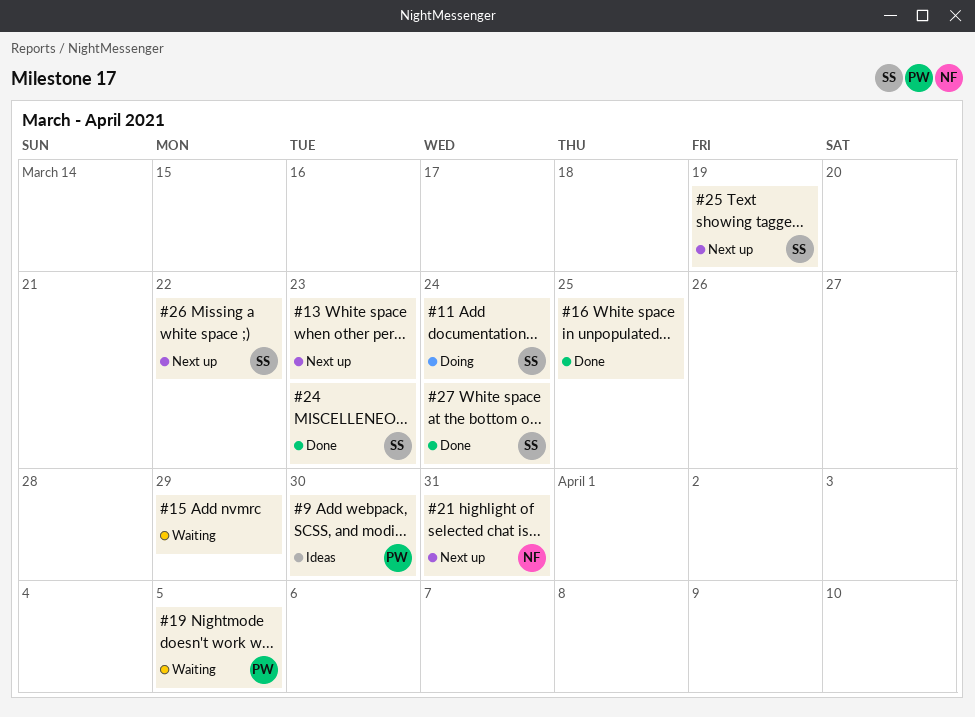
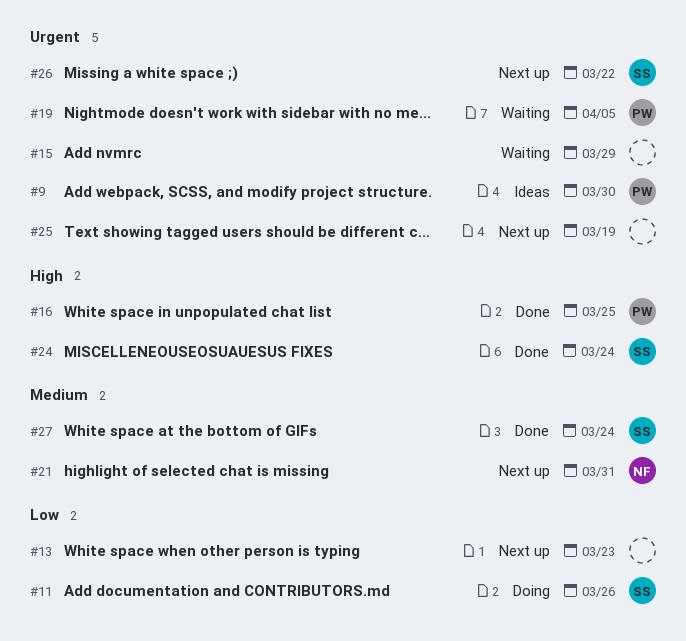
#11, due: Mar 24 -> Mar 26
#16, owner: none -> PW
#24, due: Mar 23 -> Mar 24
#25, owner: SS -> none

